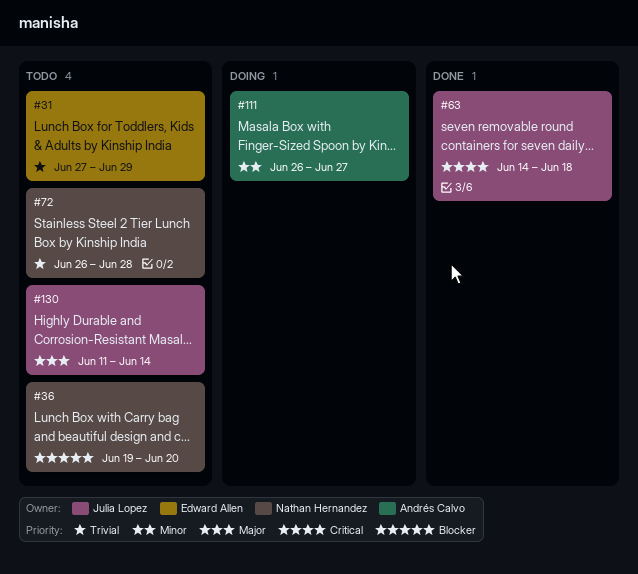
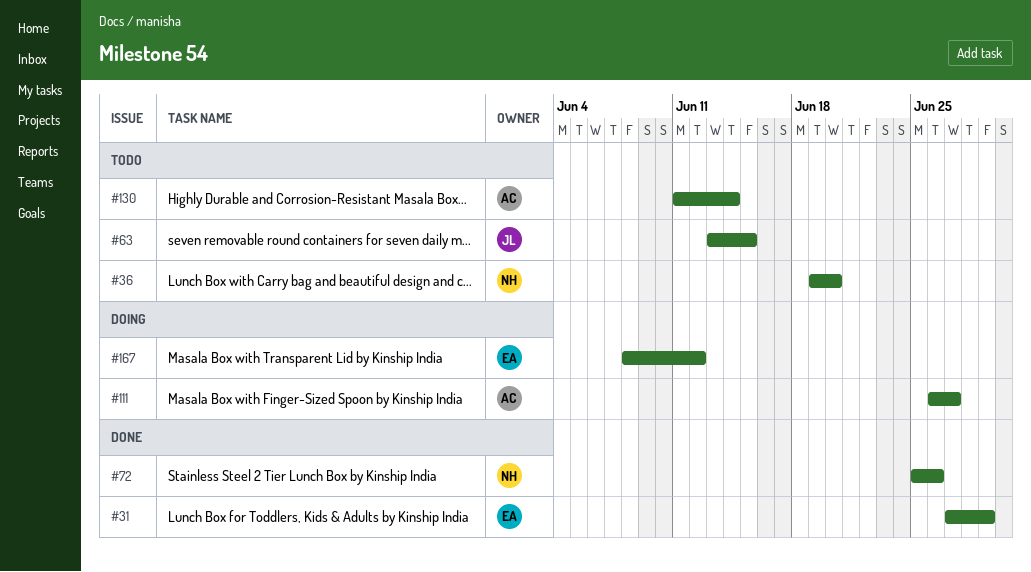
#31, status: Todo -> Done
#63, status: Done -> Todo
#63, start: Jun 14 -> Jun 13
#63, due: Jun 18 -> Jun 15
#72, status: Todo -> Done
#72, start: Jun 26 -> Jun 25
#72, due: Jun 28 -> Jun 26
#130, owner: Julia Lopez -> Andrés Calvo
#167: none -> present

